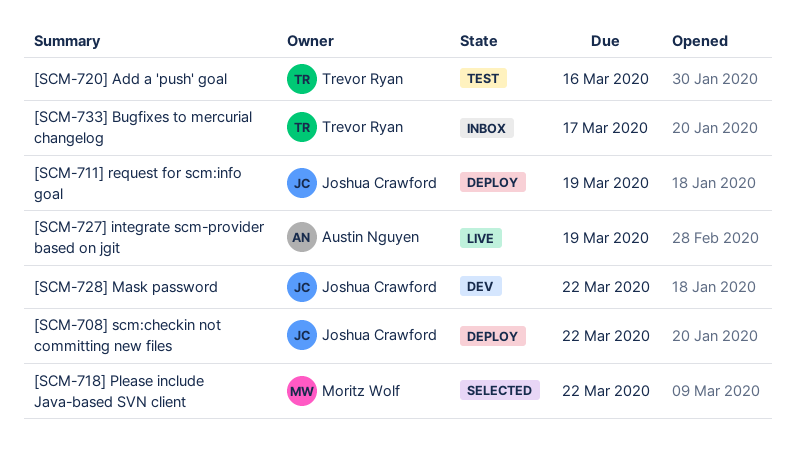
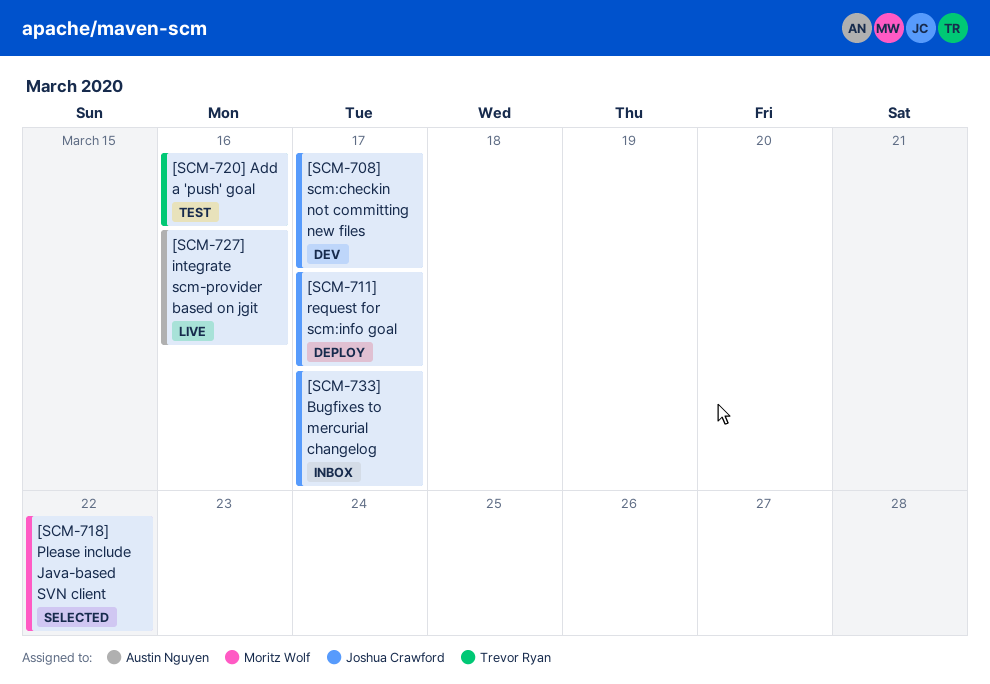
[SCM-708] scm:checkin not committing new files, status: Deploy -> Dev
[SCM-708] scm:checkin not committing new files, due: Mar 22 -> Mar 17
[SCM-711] request for scm:info goal, due: Mar 19 -> Mar 17
[SCM-727] integrate scm-provider based on jgit, due: Mar 19 -> Mar 16
[SCM-728] Mask password: present -> none
[SCM-733] Bugfixes to mercurial changelog, owner: Trevor Ryan -> Joshua Crawford

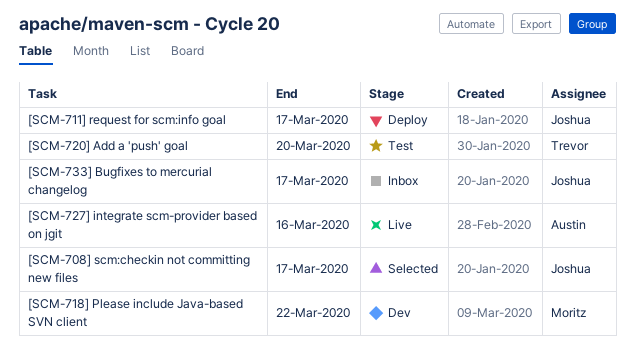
[SCM-708] scm:checkin not committing new files, status: Dev -> Selected
[SCM-718] Please include Java-based SVN client, status: Selected -> Dev
[SCM-720] Add a 'push' goal, due: Mar 16 -> Mar 20

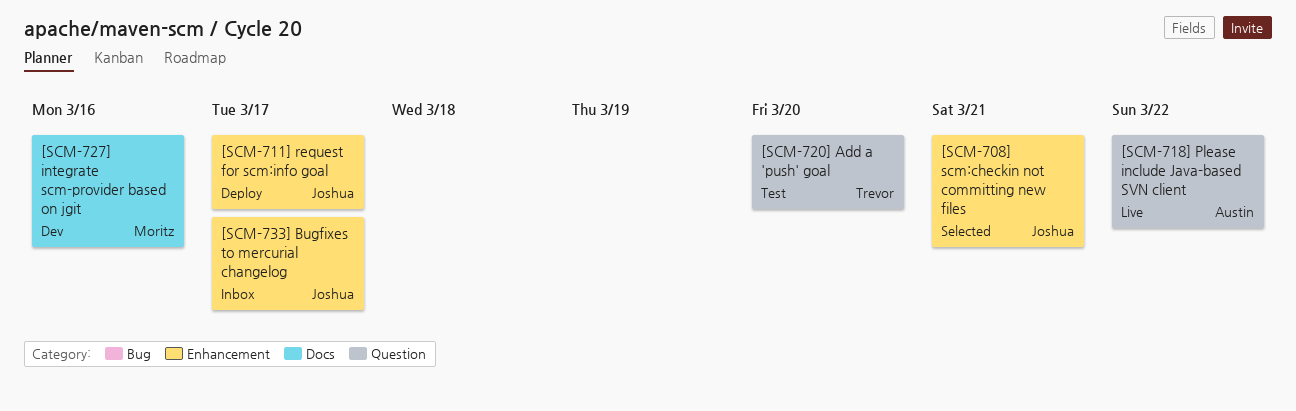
[SCM-708] scm:checkin not committing new files, due: Mar 17 -> Mar 21
[SCM-718] Please include Java-based SVN client, status: Dev -> Live
[SCM-718] Please include Java-based SVN client, owner: Moritz -> Austin
[SCM-727] integrate scm-provider based on jgit, status: Live -> Dev
[SCM-727] integrate scm-provider based on jgit, owner: Austin -> Moritz

